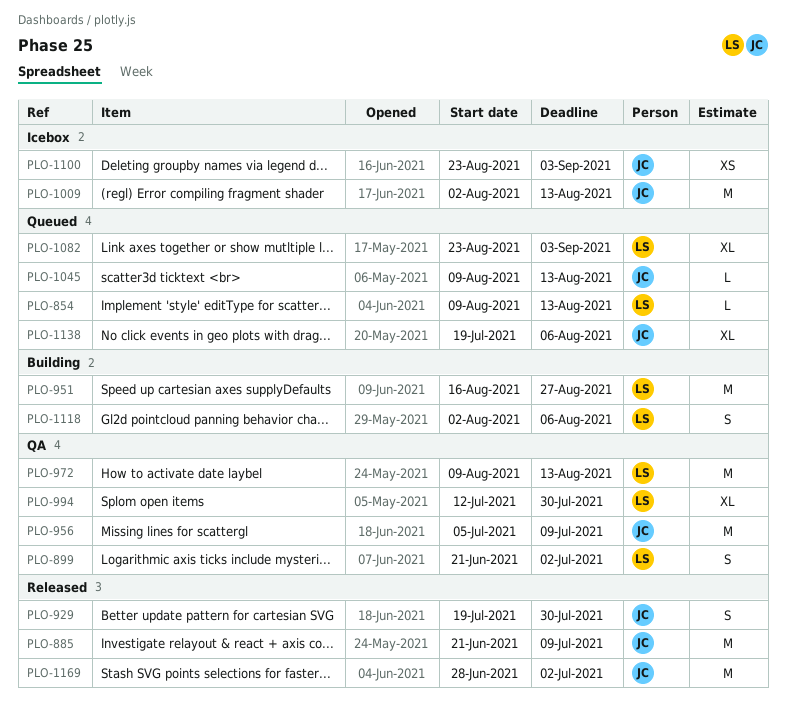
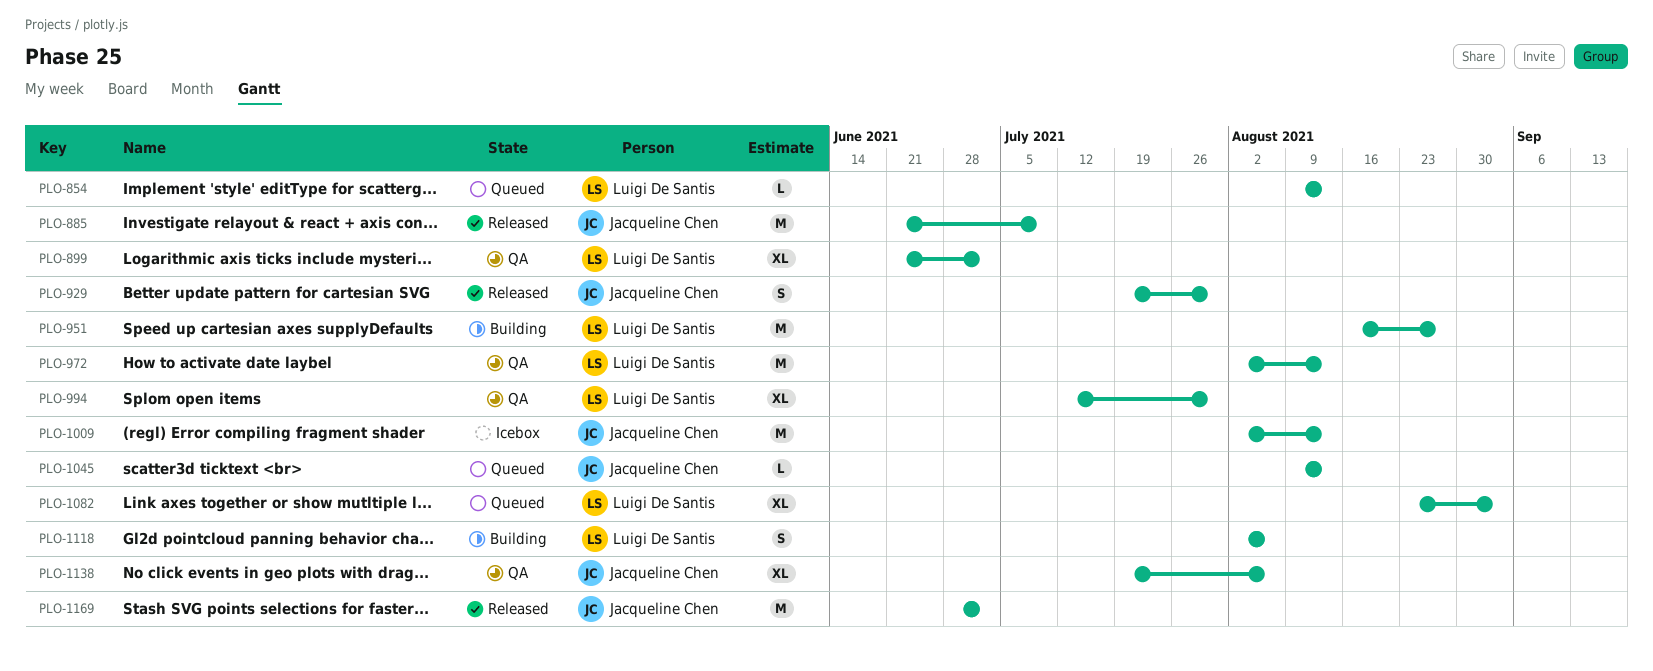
PLO-899, estimate: S -> XL
PLO-956: present -> none
PLO-972, start: Aug 9 -> Aug 2
PLO-1100: present -> none
PLO-1138, status: Queued -> QA

